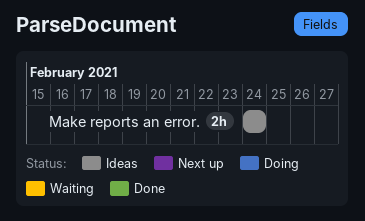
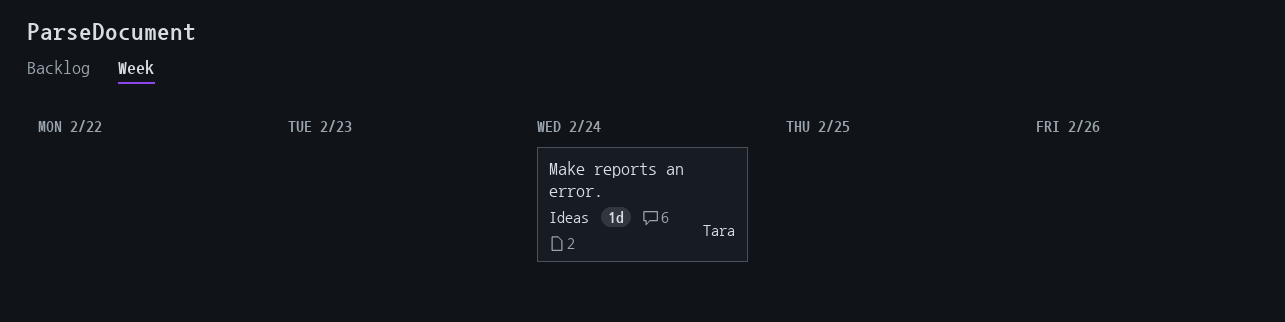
Make reports an error., estimate: 2h -> 1d

